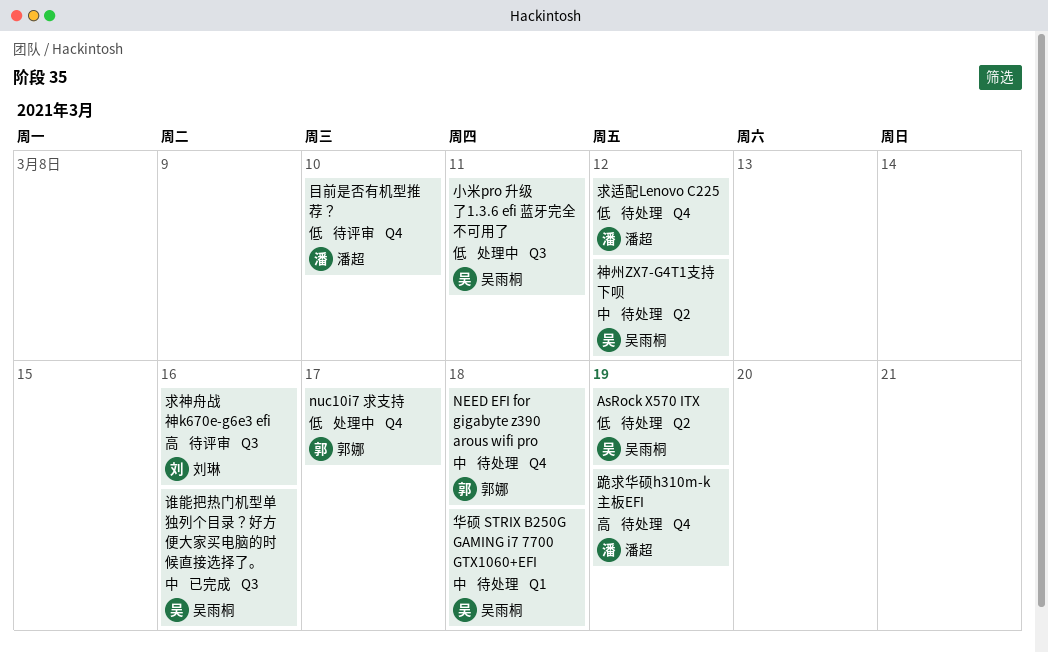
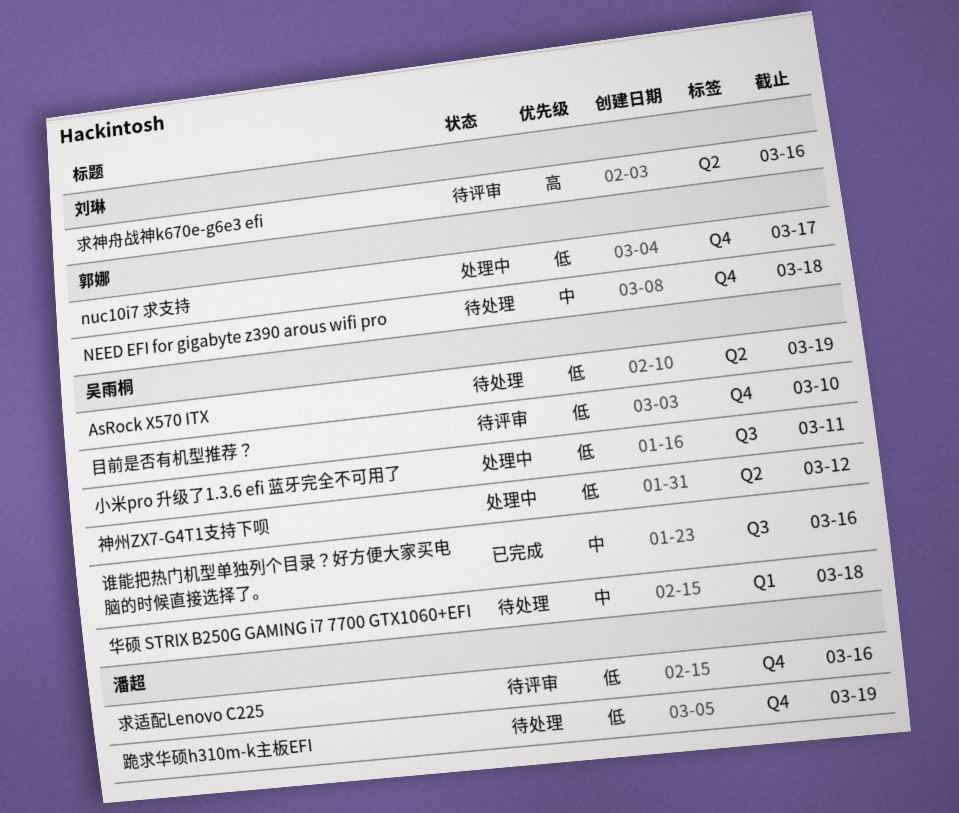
求神舟战神k670e-g6e3 efi, label: Q3 -> Q2
求适配Lenovo C225, status: 待处理 -> 待评审
求适配Lenovo C225, due: Mar 12 -> Mar 16
目前是否有机型推荐？, owner: 潘超 -> 吴雨桐
神州ZX7-G4T1支持下呗, status: 待处理 -> 处理中
神州ZX7-G4T1支持下呗, priority: 中 -> 低
跪求华硕h310m-k主板EFI, priority: 高 -> 低

